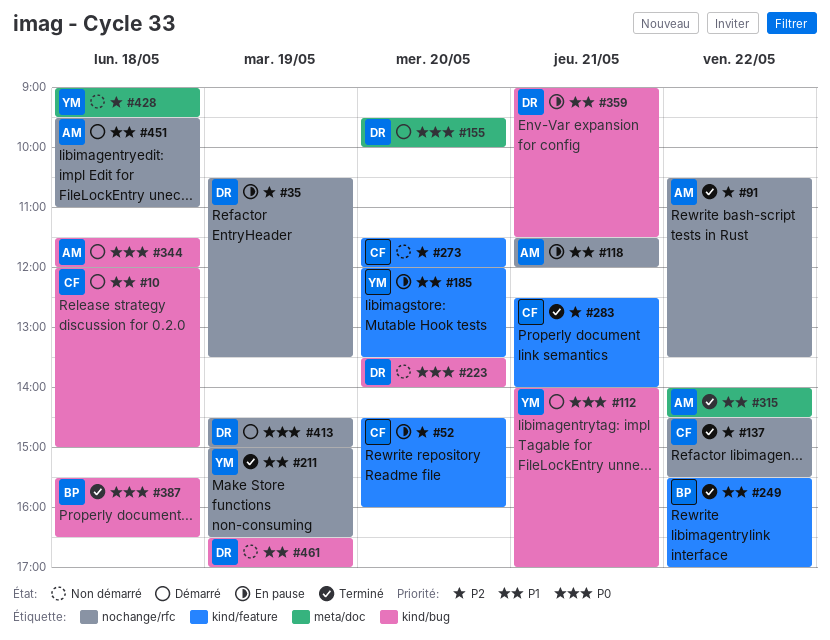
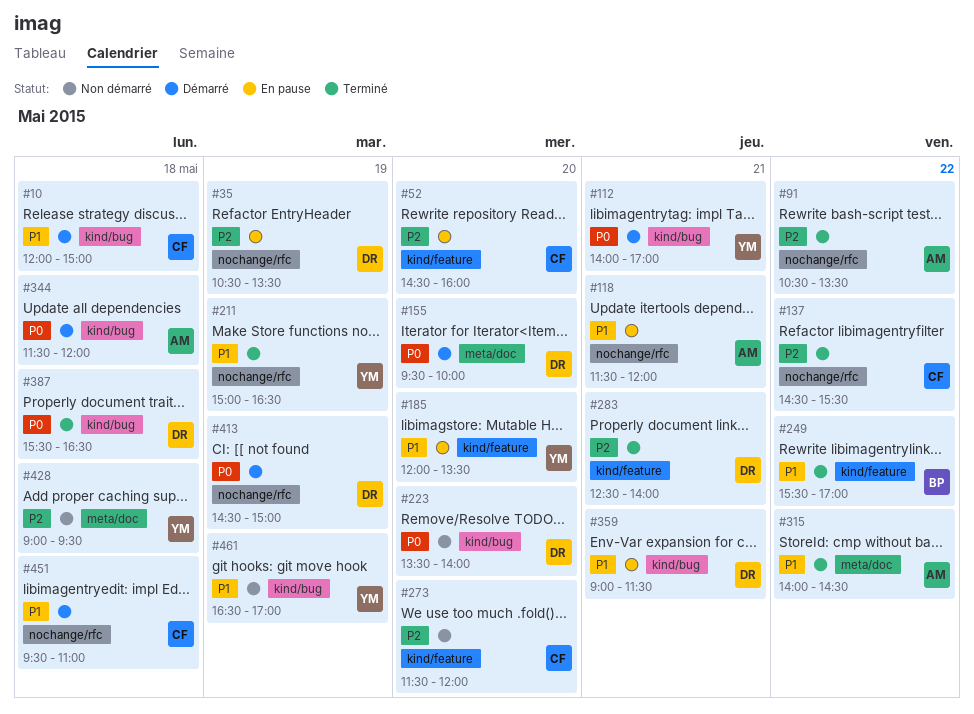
#283, owner: CF -> DR
#387, owner: BP -> DR
#451, owner: AM -> CF
#461, owner: DR -> YM

